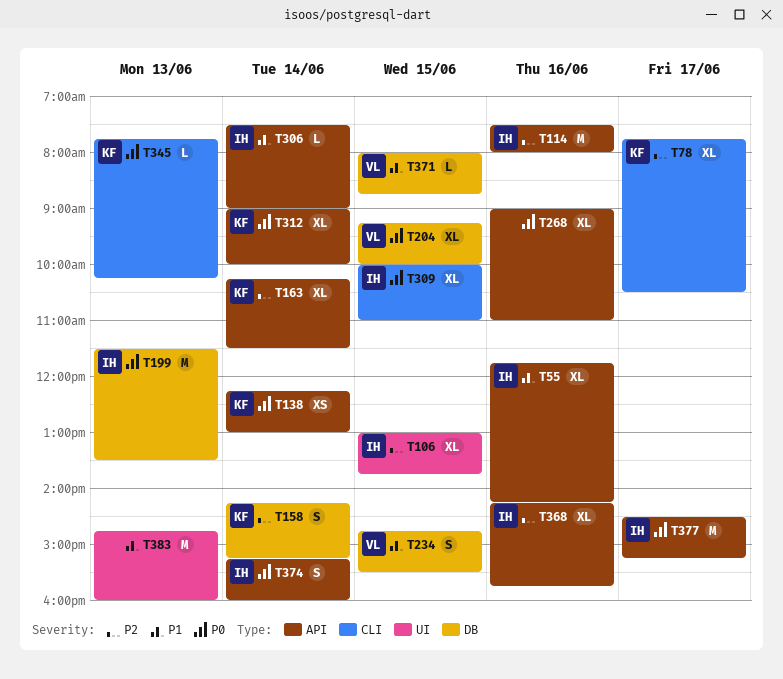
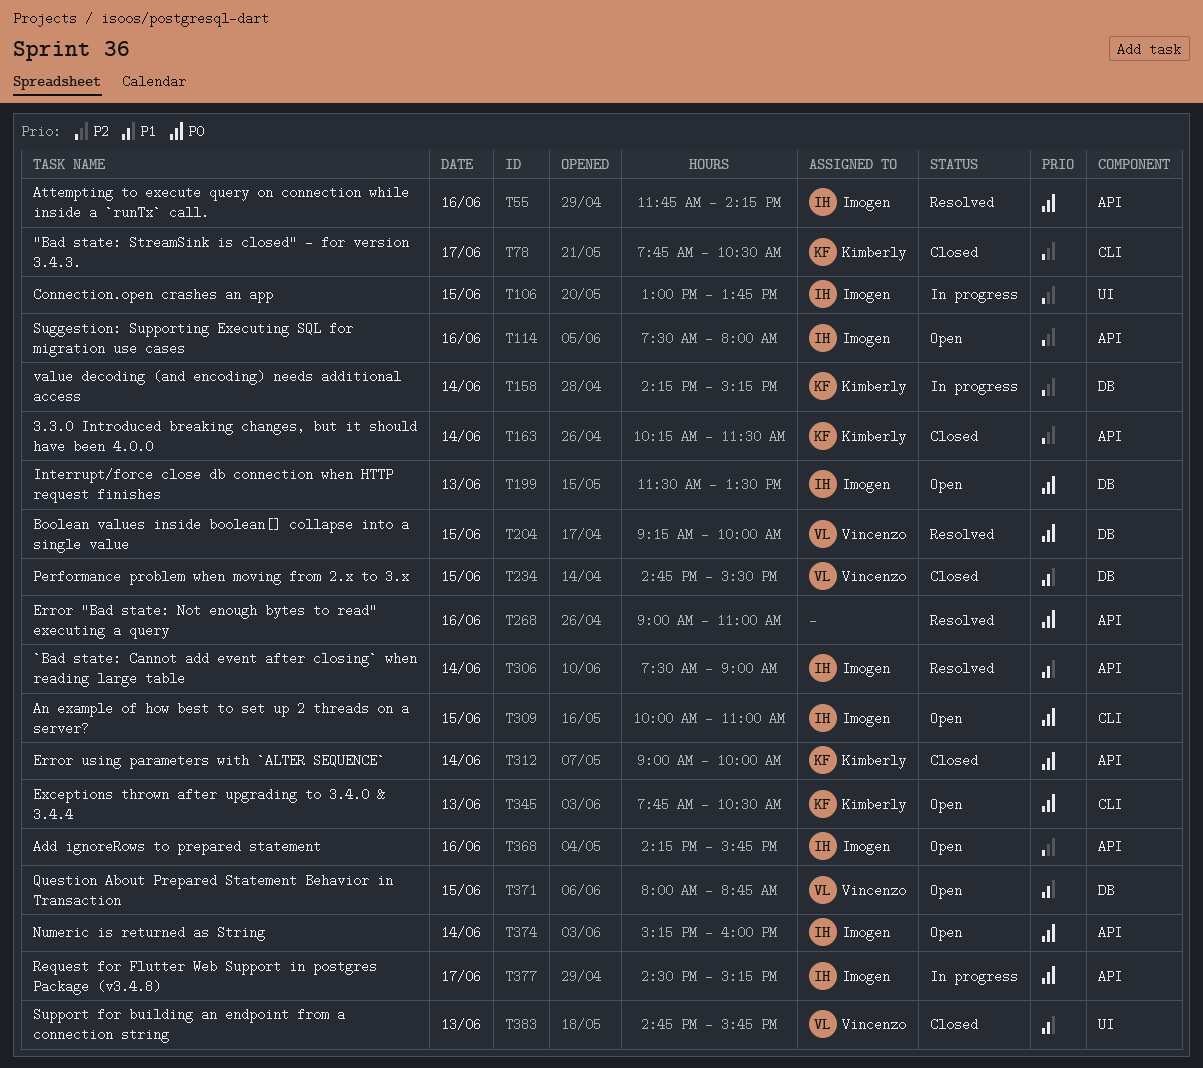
T55, priority: P1 -> P0
T138: present -> none
T345, ends: 10:15 -> 10:30
T383, owner: none -> Vincenzo
T383, ends: 16:00 -> 15:45

